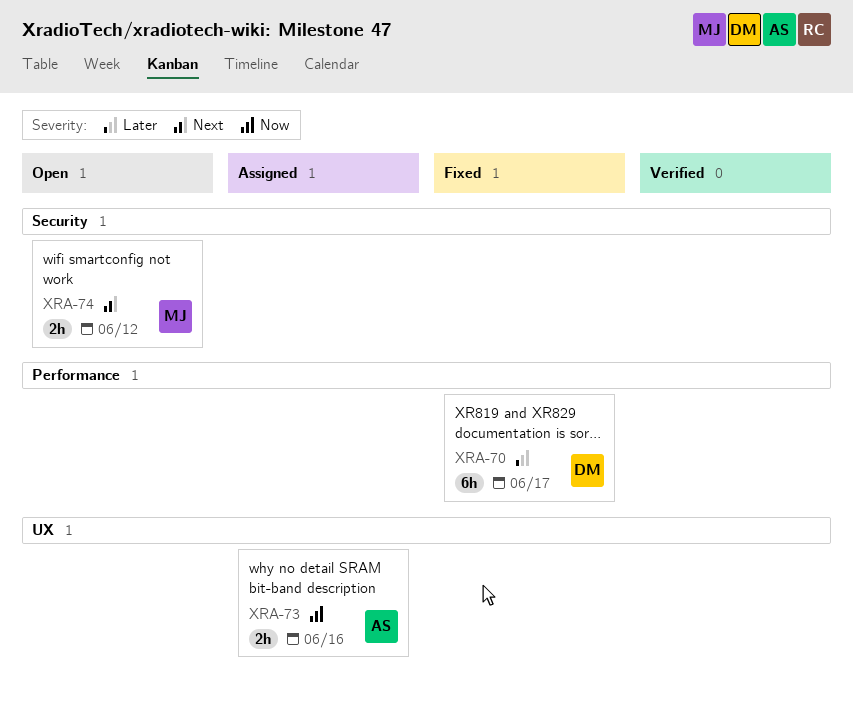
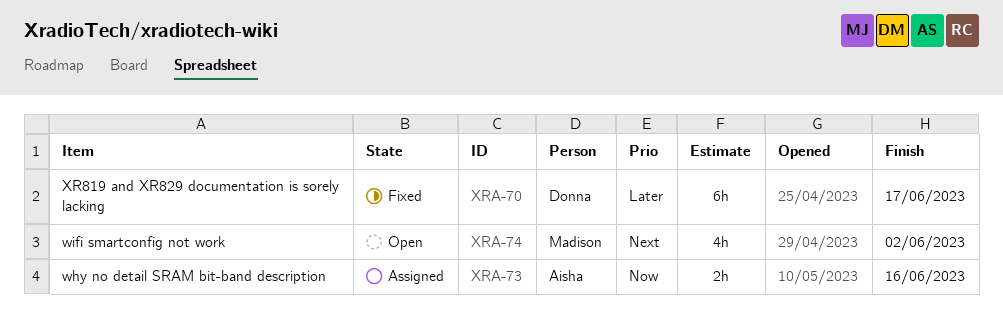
XRA-74, estimate: 2h -> 4h
XRA-74, due: Jun 12 -> Jun 2

